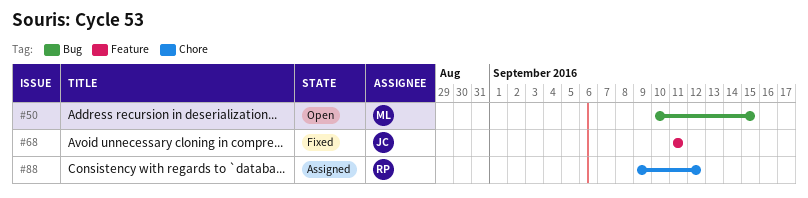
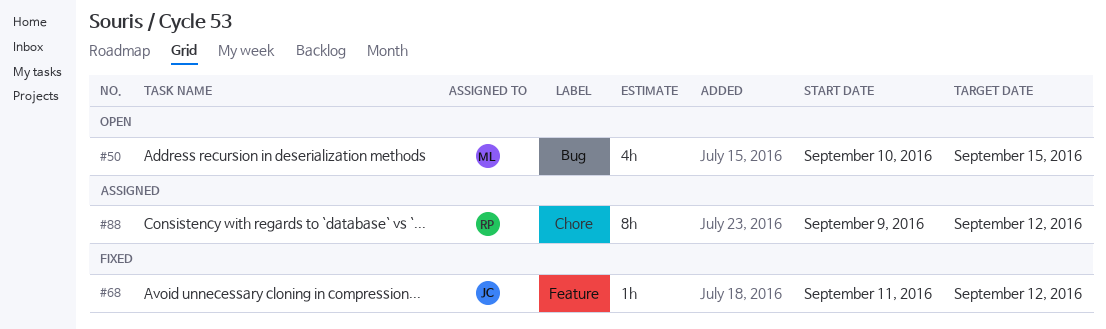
#68, due: Sep 11 -> Sep 12

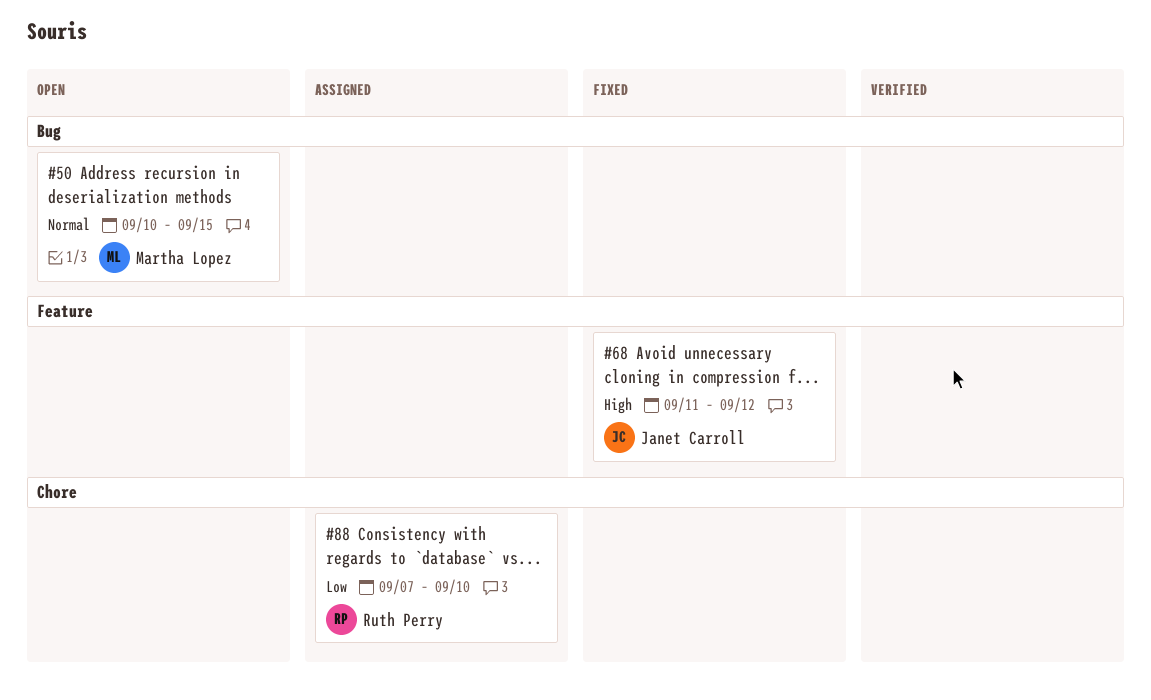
#88, start: Sep 9 -> Sep 7
#88, due: Sep 12 -> Sep 10

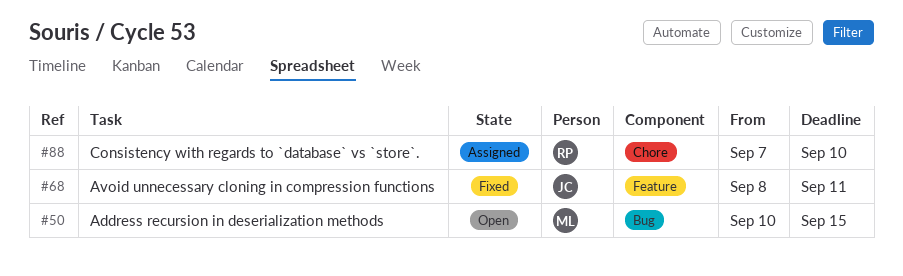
#68, start: Sep 11 -> Sep 8
#68, due: Sep 12 -> Sep 11

